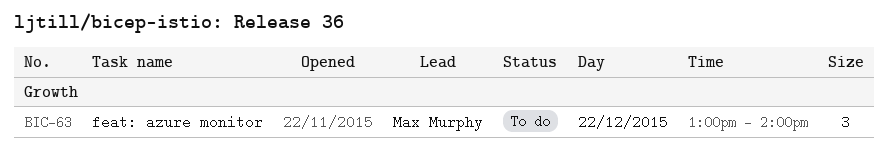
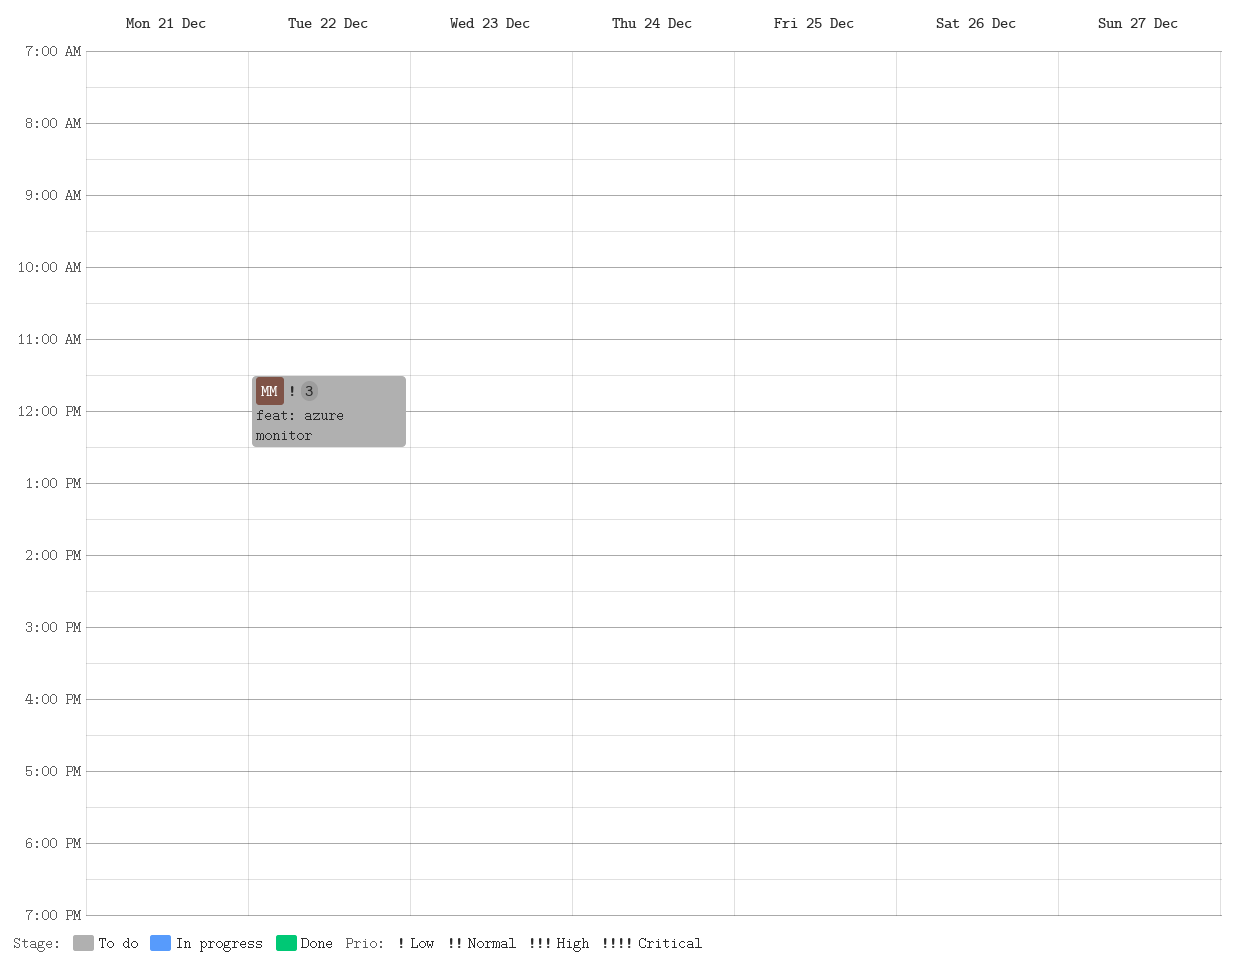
feat: azure monitor, begins: 13:00 -> 11:30
feat: azure monitor, ends: 14:00 -> 12:30

